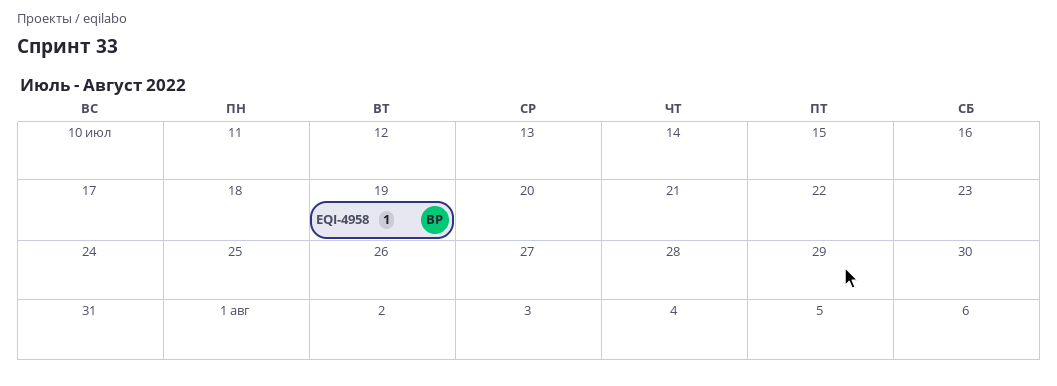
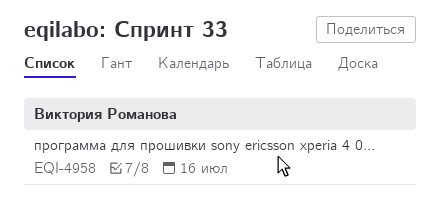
EQI-4958, due: Jul 19 -> Jul 16

